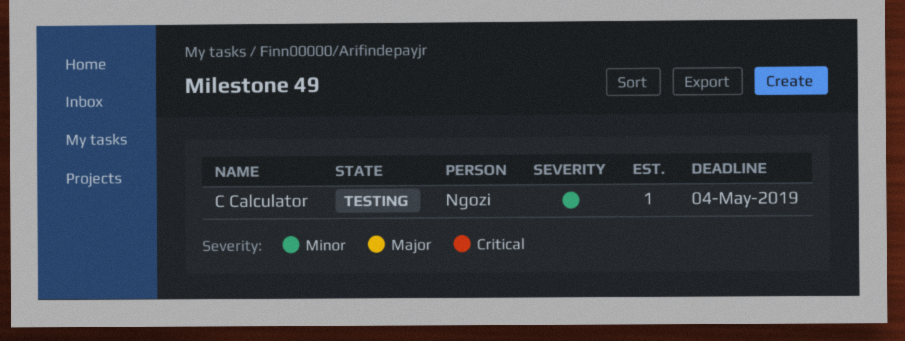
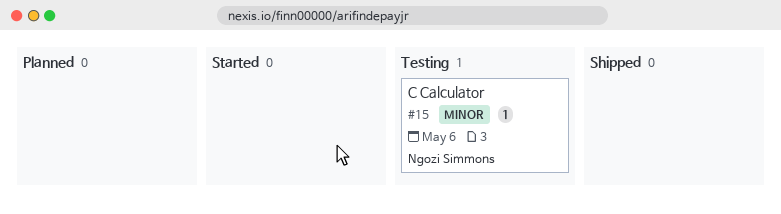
C Calculator, due: May 4 -> May 6

